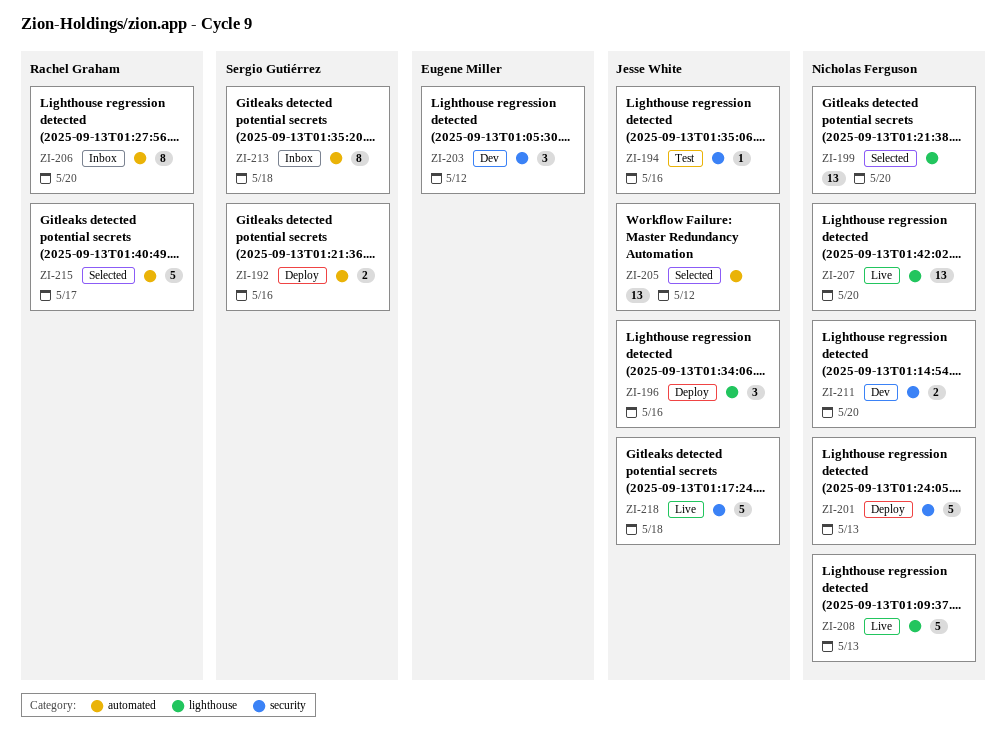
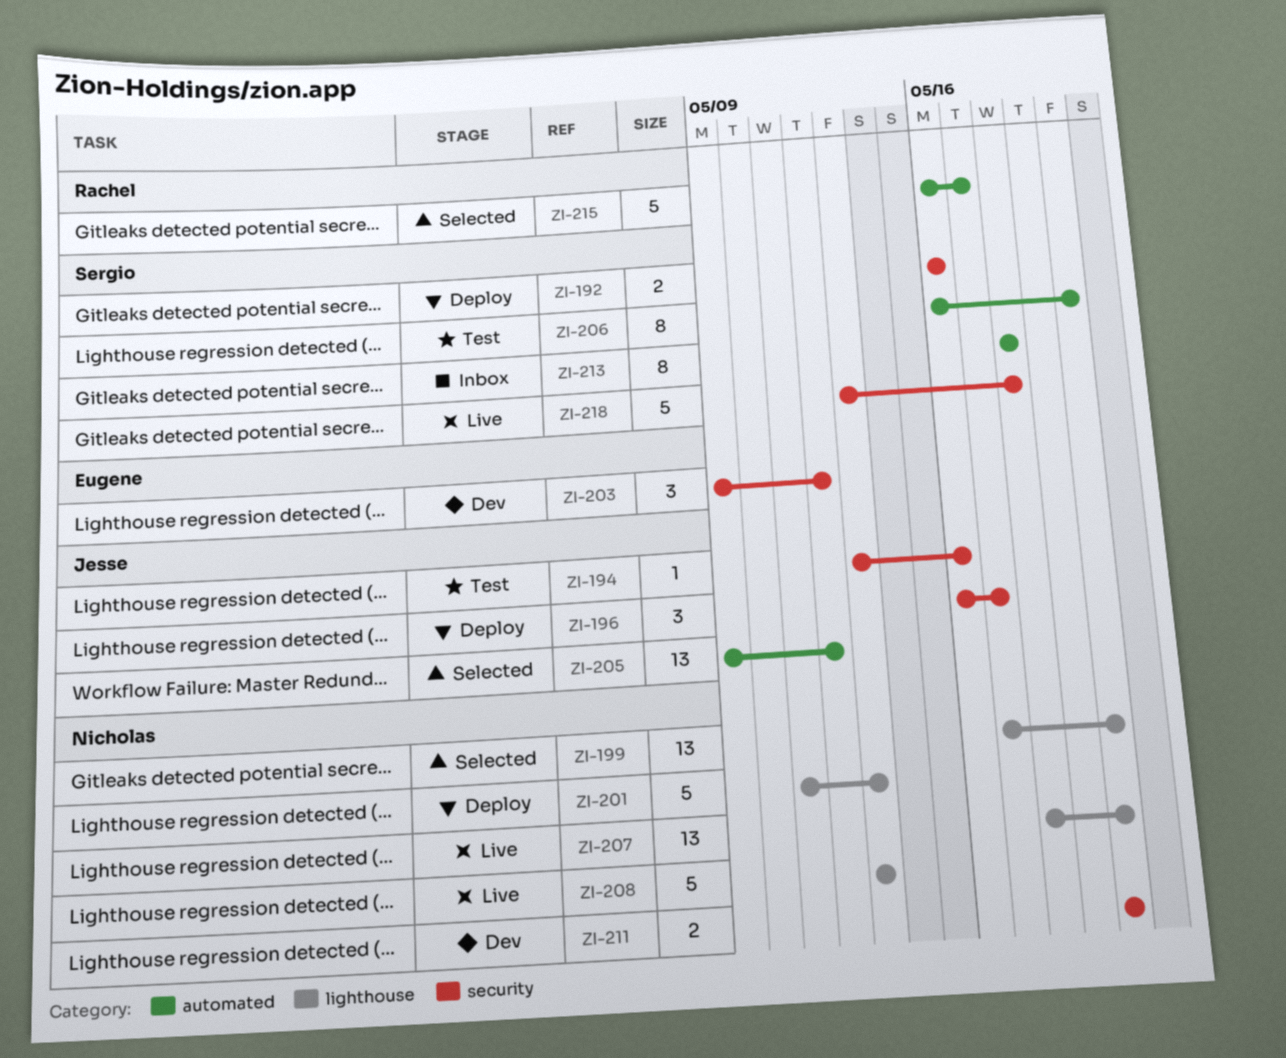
ZI-192, label: automated -> security
ZI-196, label: lighthouse -> security
ZI-196, due: May 16 -> May 17
ZI-201, label: security -> lighthouse
ZI-206, status: Inbox -> Test
ZI-206, owner: Rachel Graham -> Sergio Gutiérrez
ZI-218, owner: Jesse White -> Sergio Gutiérrez

